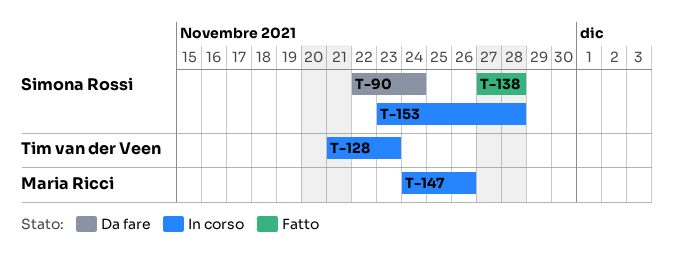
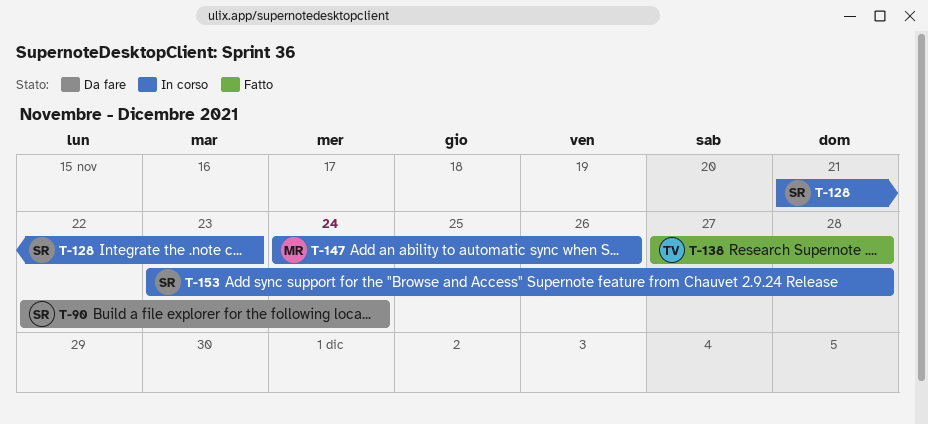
T-128, owner: Tim van der Veen -> Simona Rossi
T-138, owner: Simona Rossi -> Tim van der Veen

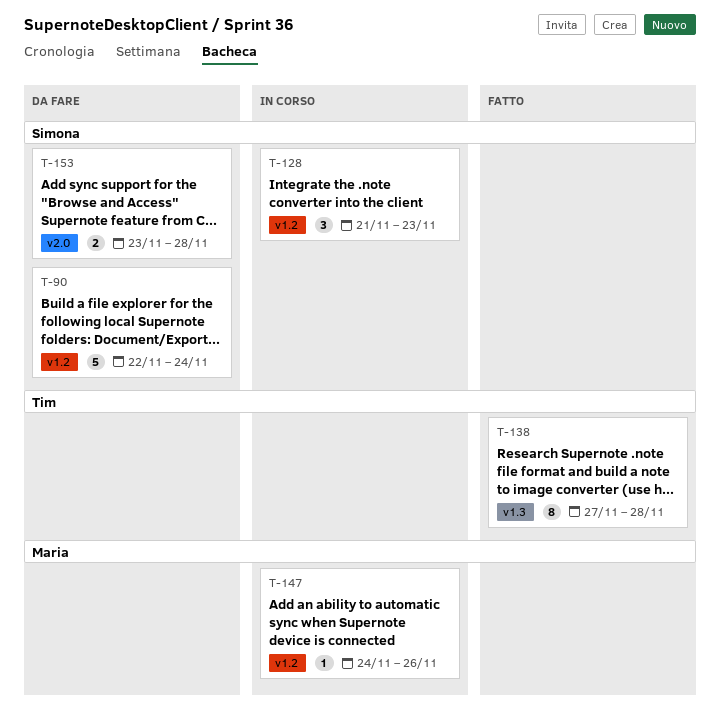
T-153, status: In corso -> Da fare

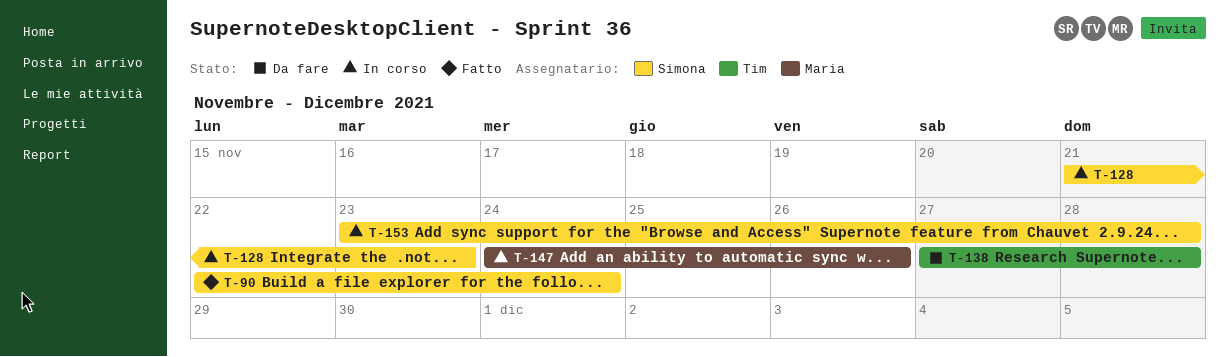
T-90, status: Da fare -> Fatto
T-138, status: Fatto -> Da fare
T-153, status: Da fare -> In corso

